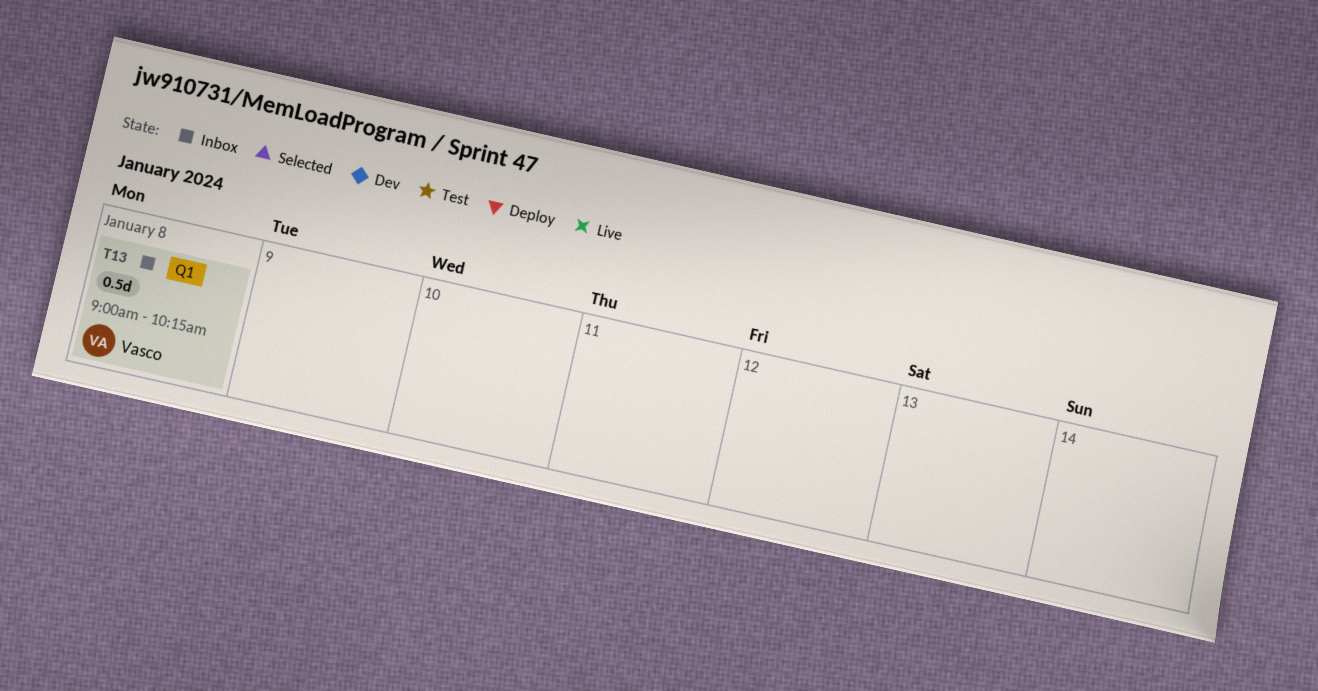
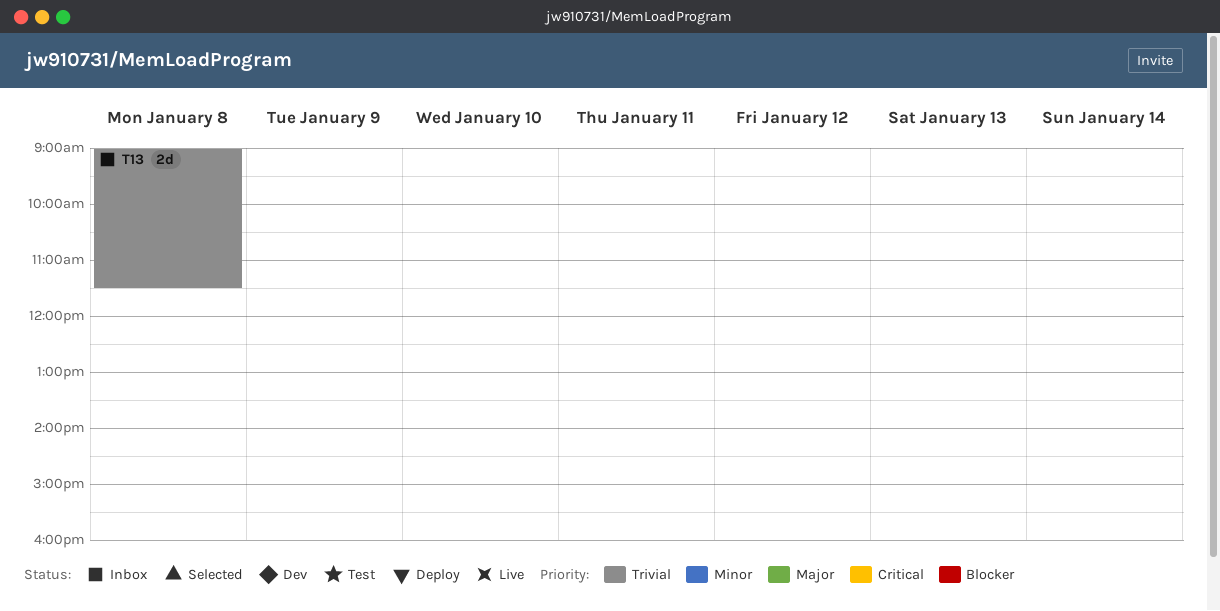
T13, estimate: 0.5d -> 2d
T13, ends: 10:15 -> 11:30

